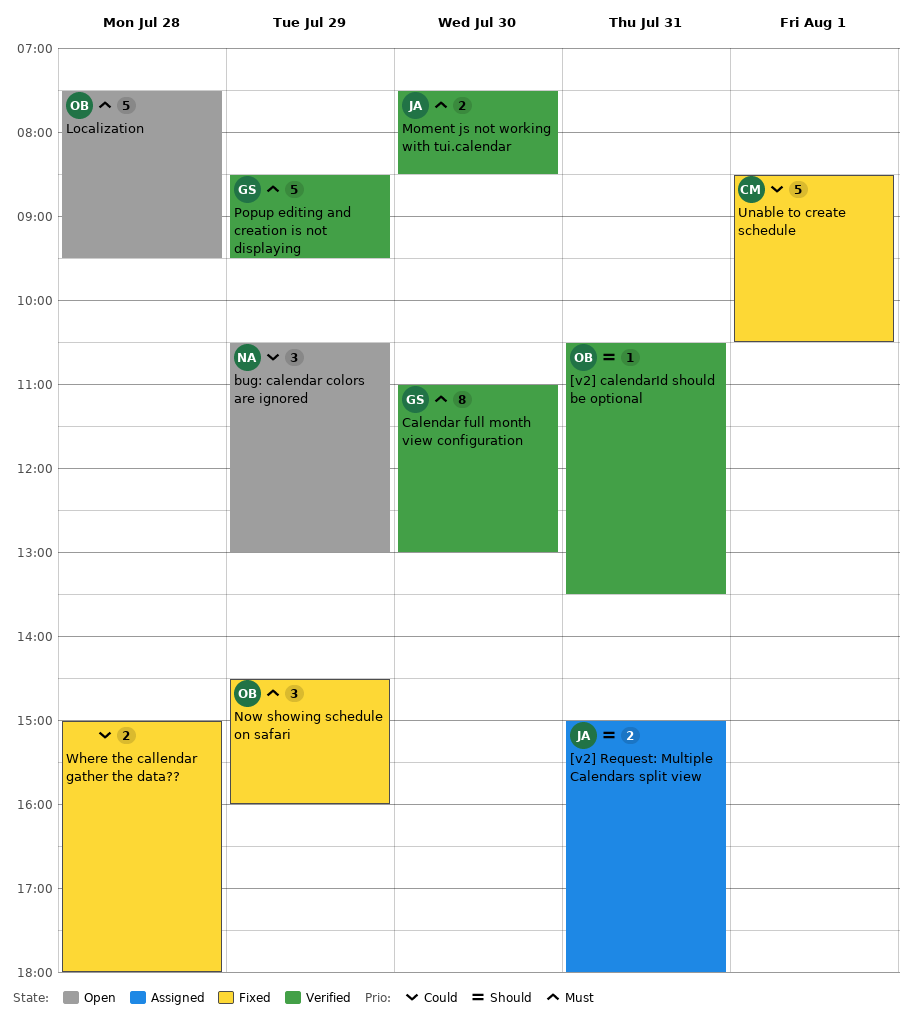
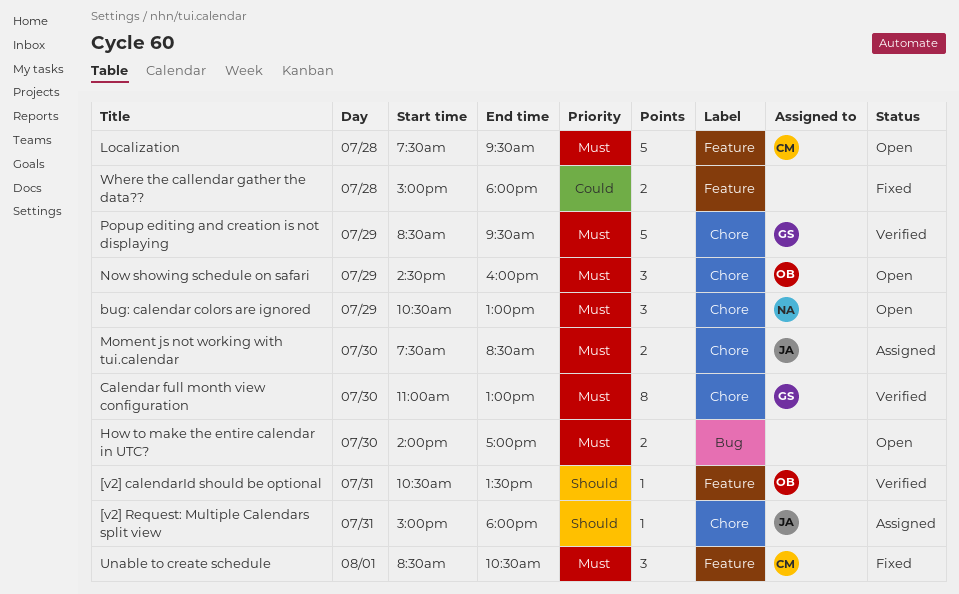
[v2] Request: Multiple Calendars split view, estimate: 2 -> 1
bug: calendar colors are ignored, priority: Could -> Must
How to make the entire calendar in UTC?: none -> present
Localization, owner: OB -> CM
Moment js not working with tui.calendar, status: Verified -> Assigned
Now showing schedule on safari, status: Fixed -> Open
Unable to create schedule, priority: Could -> Must
Unable to create schedule, estimate: 5 -> 3

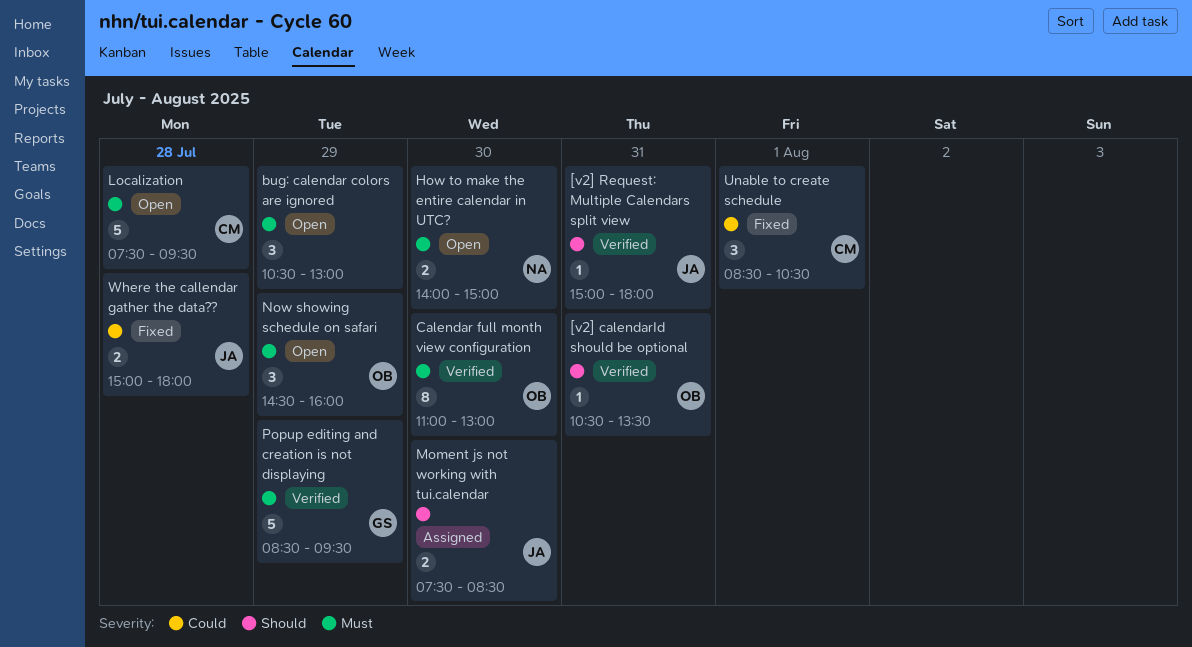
[v2] Request: Multiple Calendars split view, status: Assigned -> Verified
bug: calendar colors are ignored, owner: NA -> none
Calendar full month view configuration, owner: GS -> OB
How to make the entire calendar in UTC?, owner: none -> NA
How to make the entire calendar in UTC?, ends: 17:00 -> 15:00
Moment js not working with tui.calendar, priority: Must -> Should
Unable to create schedule, priority: Must -> Could
Where the callendar gather the data??, owner: none -> JA

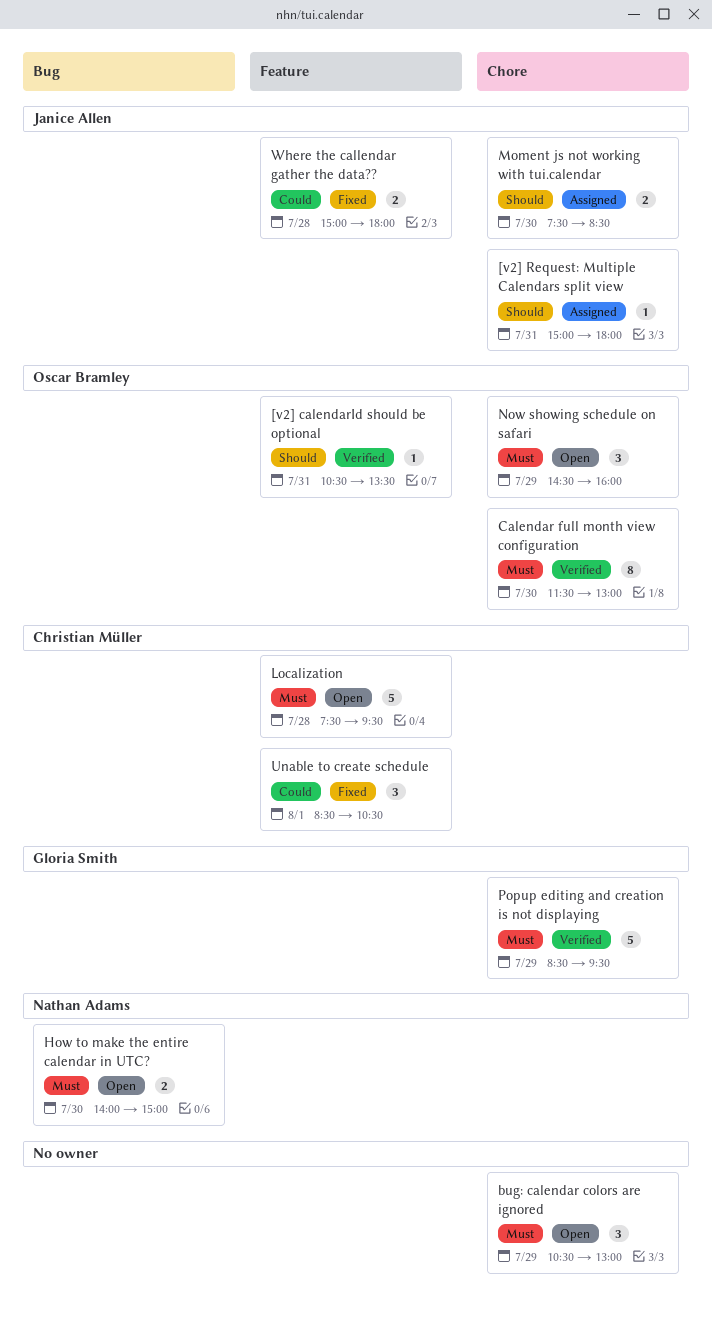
[v2] Request: Multiple Calendars split view, status: Verified -> Assigned
Calendar full month view configuration, begins: 11:00 -> 11:30

